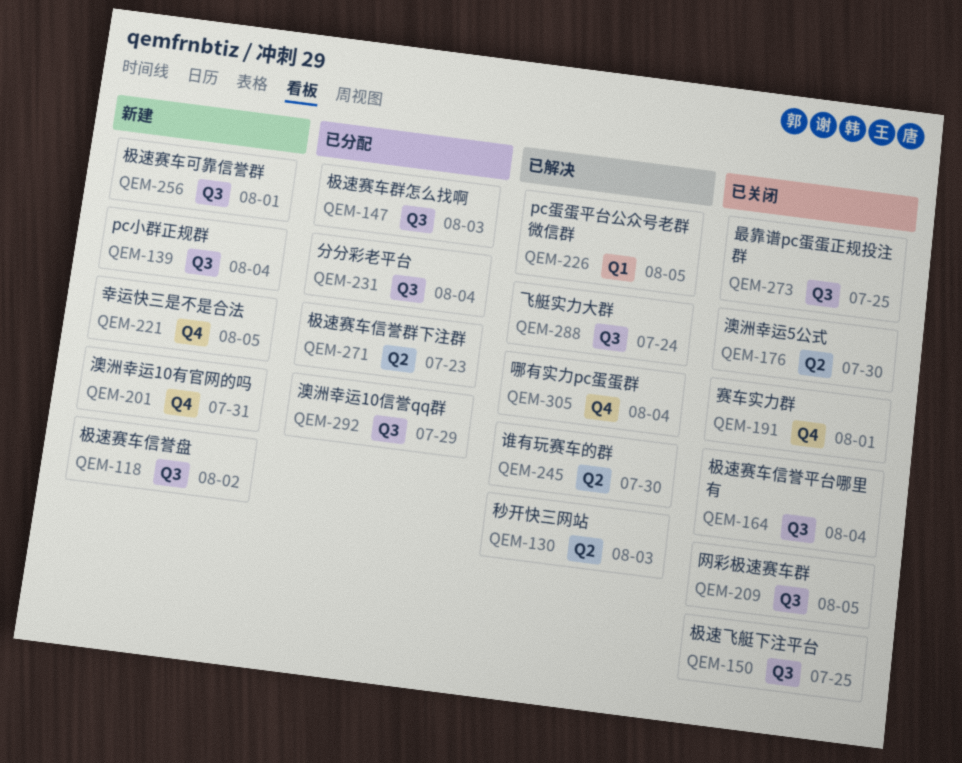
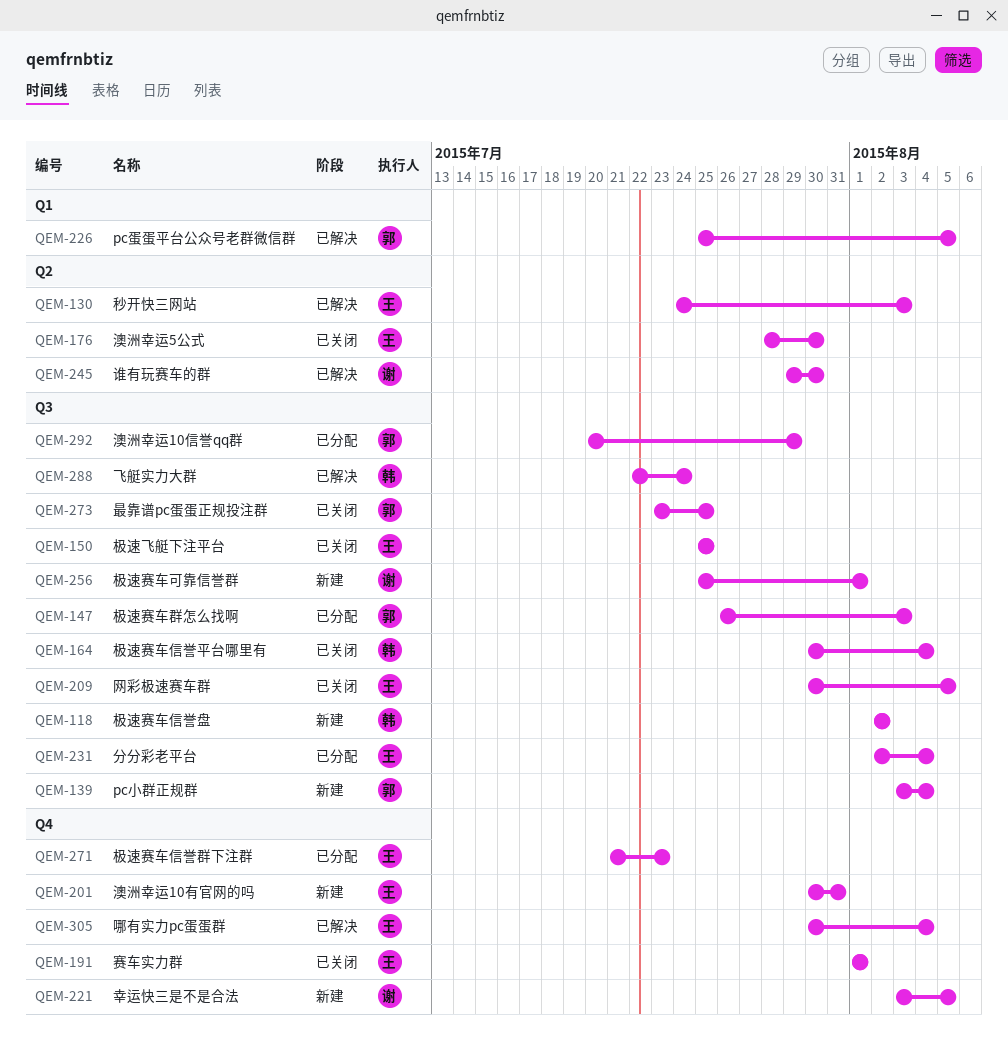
QEM-271, label: Q2 -> Q4

